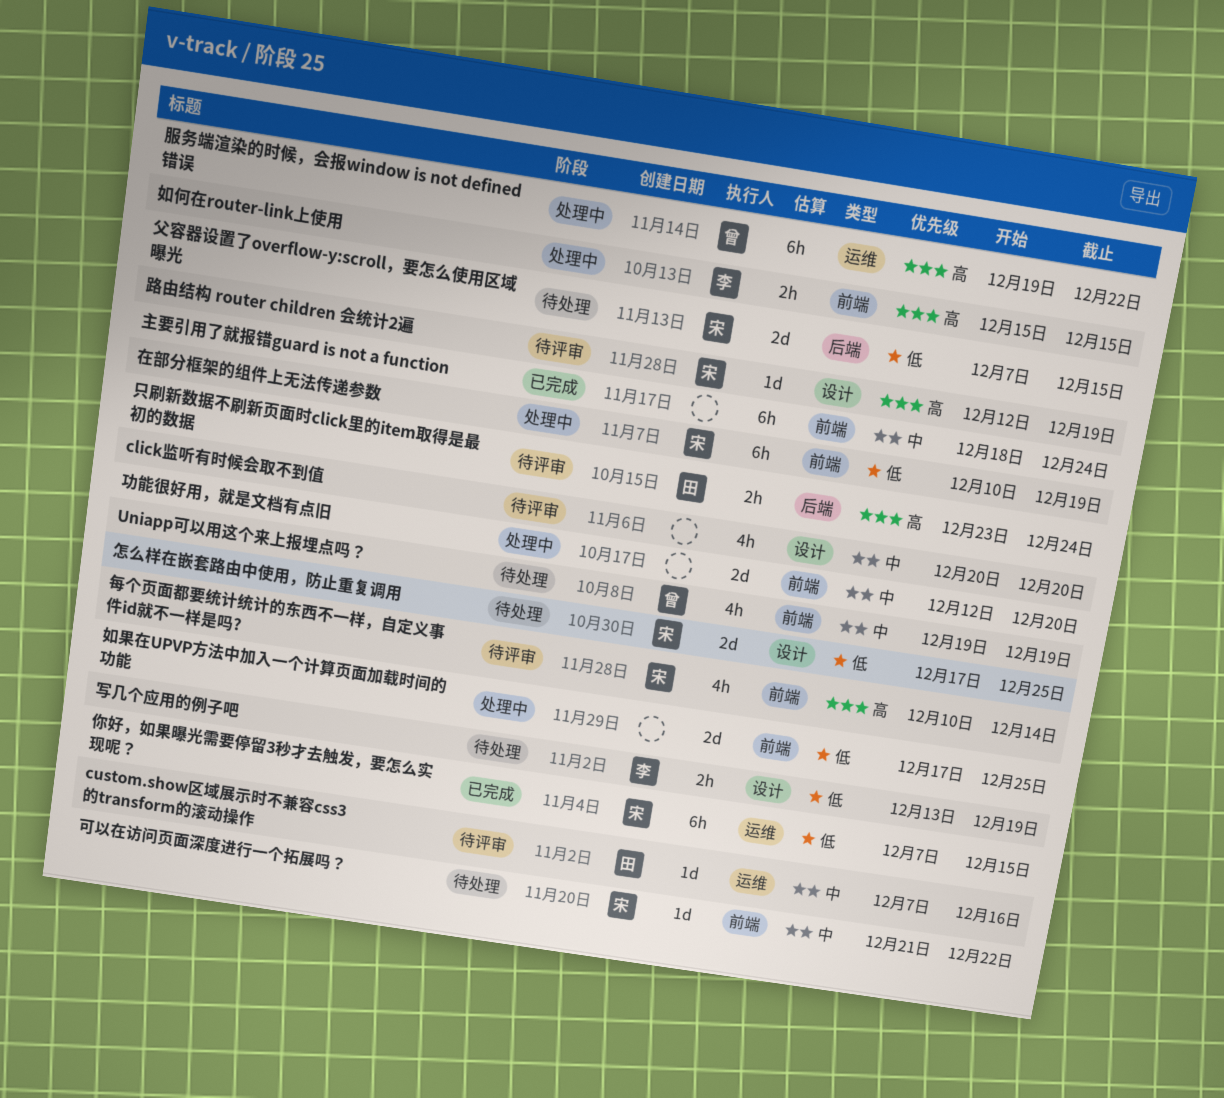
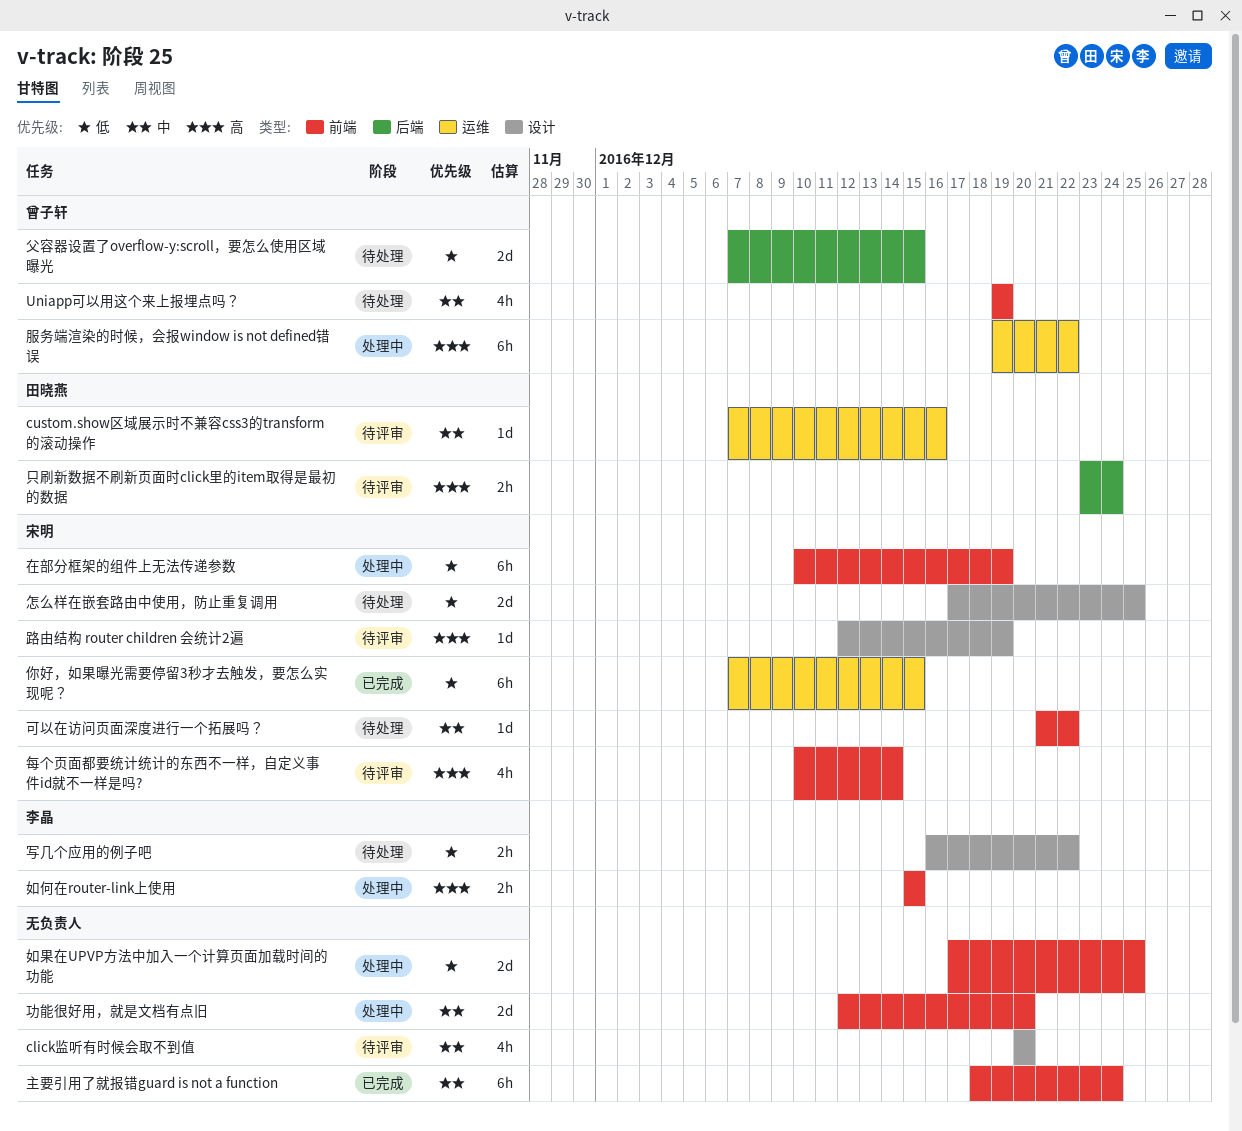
写几个应用的例子吧, start: Dec 13 -> Dec 16
写几个应用的例子吧, due: Dec 19 -> Dec 22
父容器设置了overflow-y:scroll，要怎么使用区域曝光, owner: 宋明 -> 曾子轩

